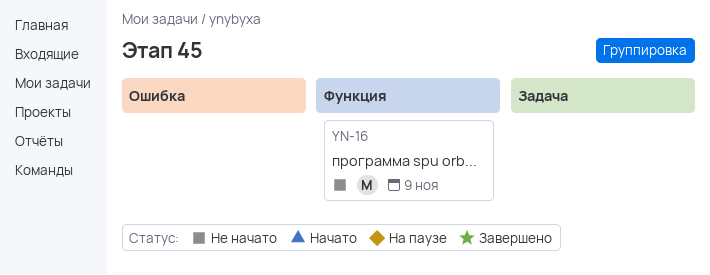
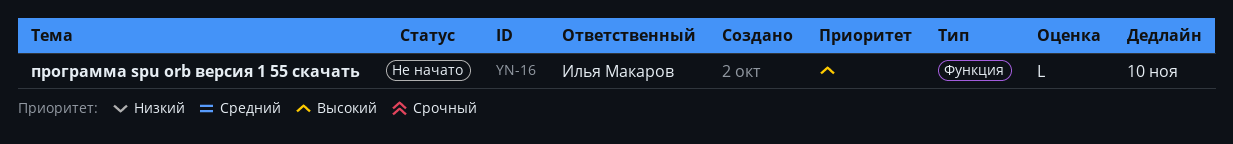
YN-16, estimate: M -> L
YN-16, due: Nov 9 -> Nov 10

